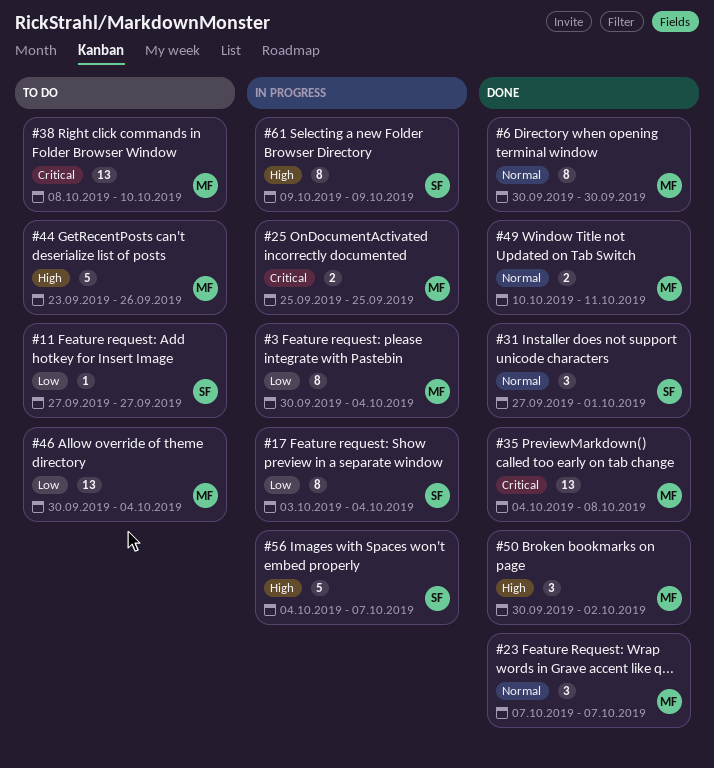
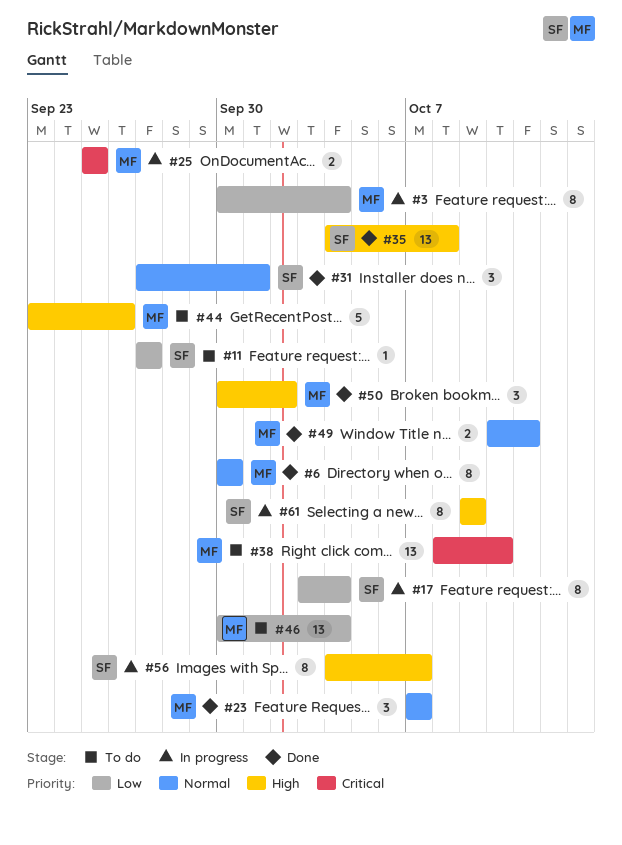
#35, owner: MF -> SF
#35, priority: Critical -> High
#56, estimate: 5 -> 8

